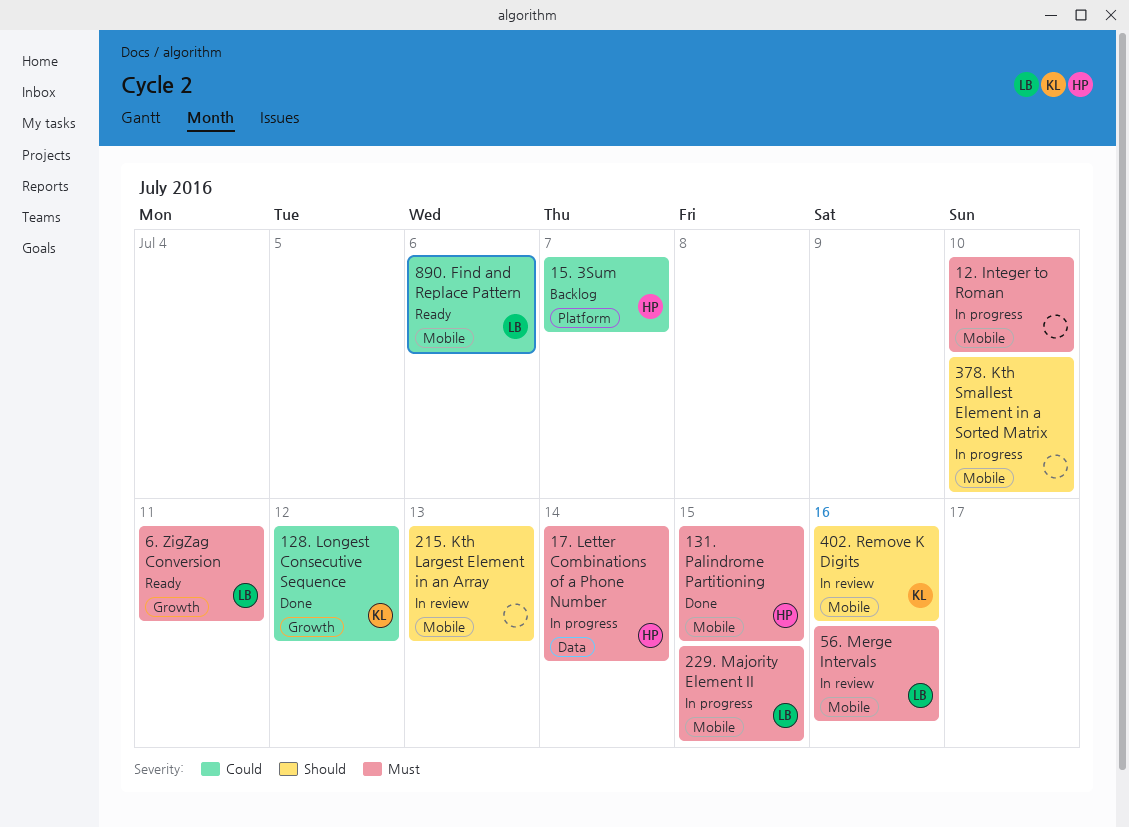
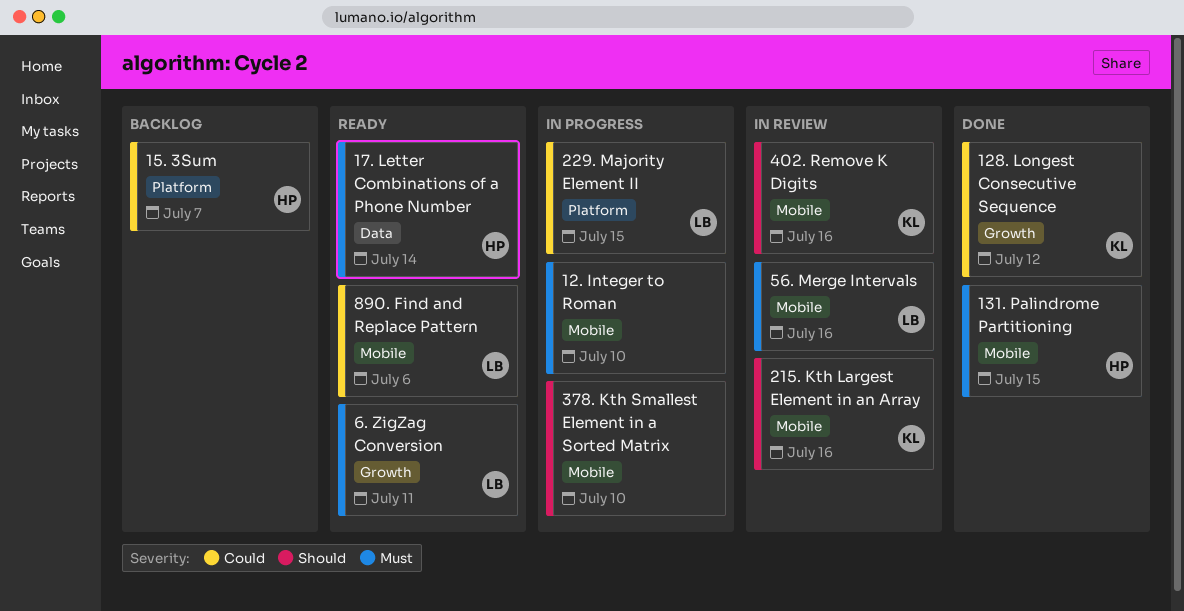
17. Letter Combinations of a Phone Number, status: In progress -> Ready
215. Kth Largest Element in an Array, owner: none -> KL
215. Kth Largest Element in an Array, due: Jul 13 -> Jul 16
229. Majority Element II, priority: Must -> Could
229. Majority Element II, label: Mobile -> Platform

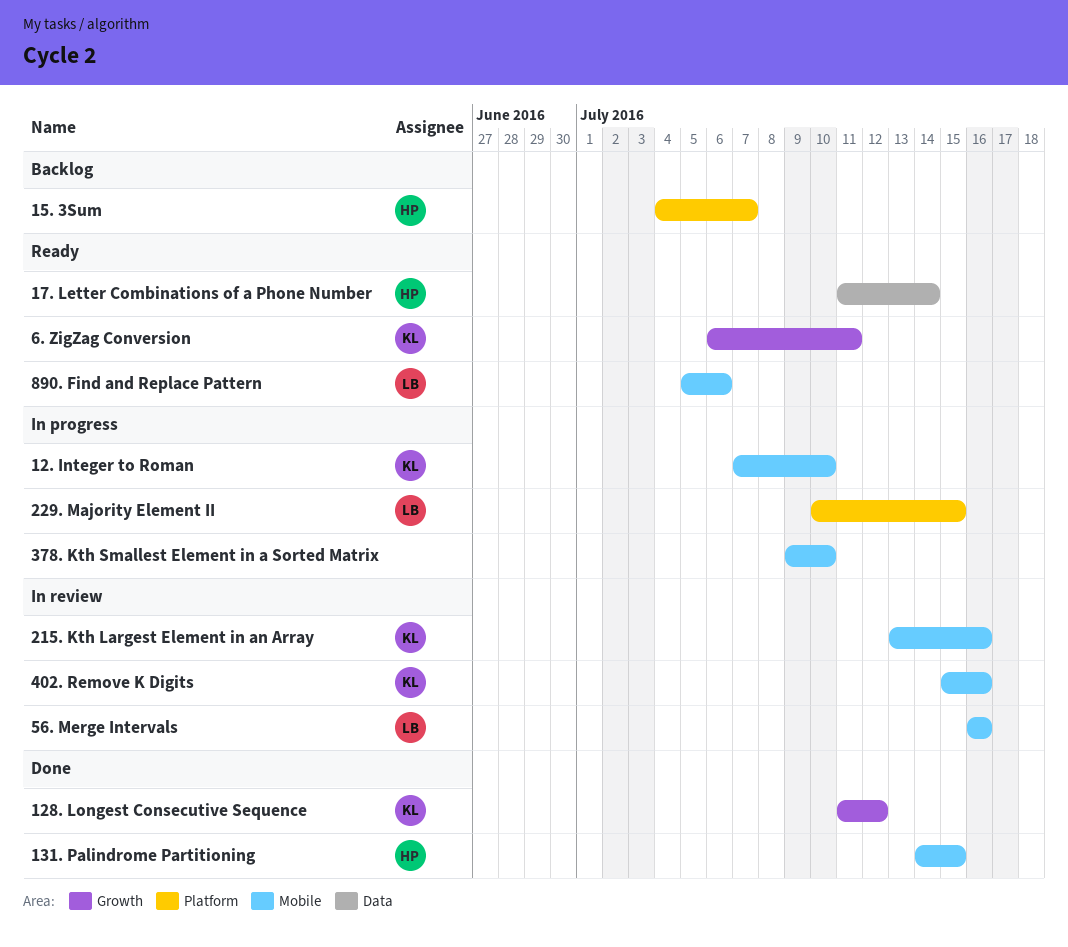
12. Integer to Roman, owner: none -> KL
6. ZigZag Conversion, owner: LB -> KL

